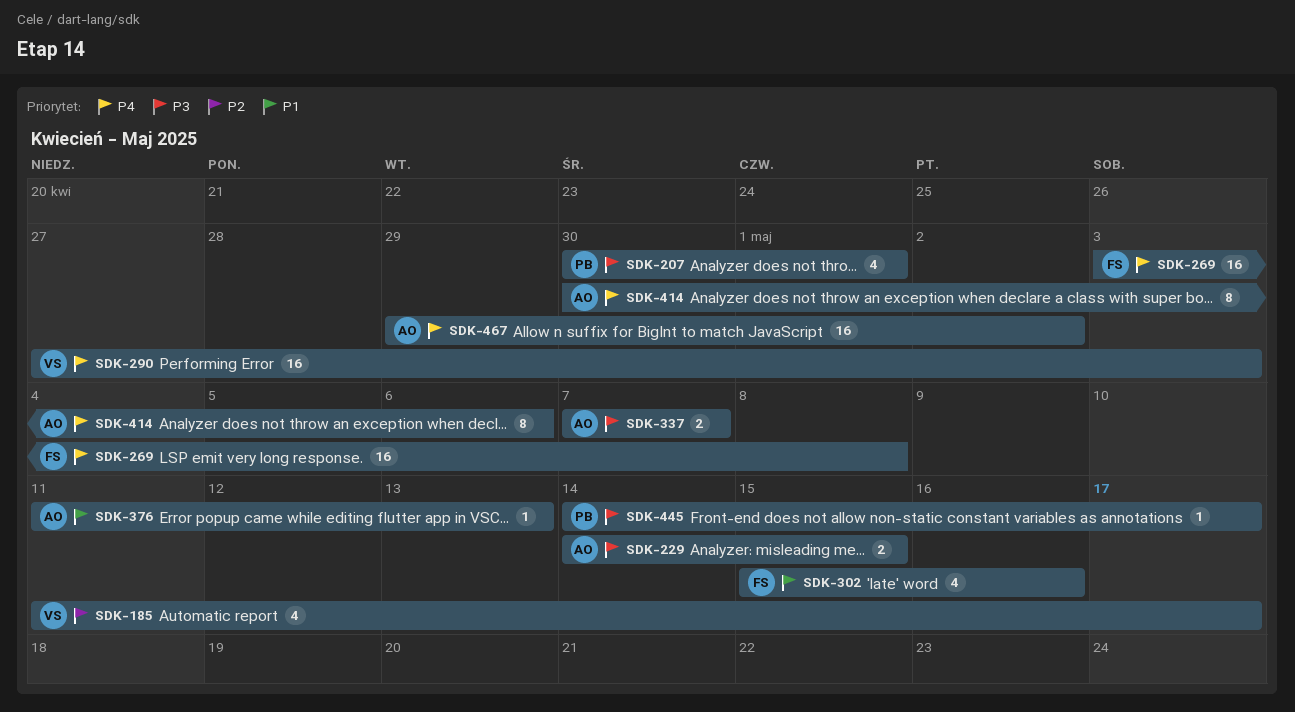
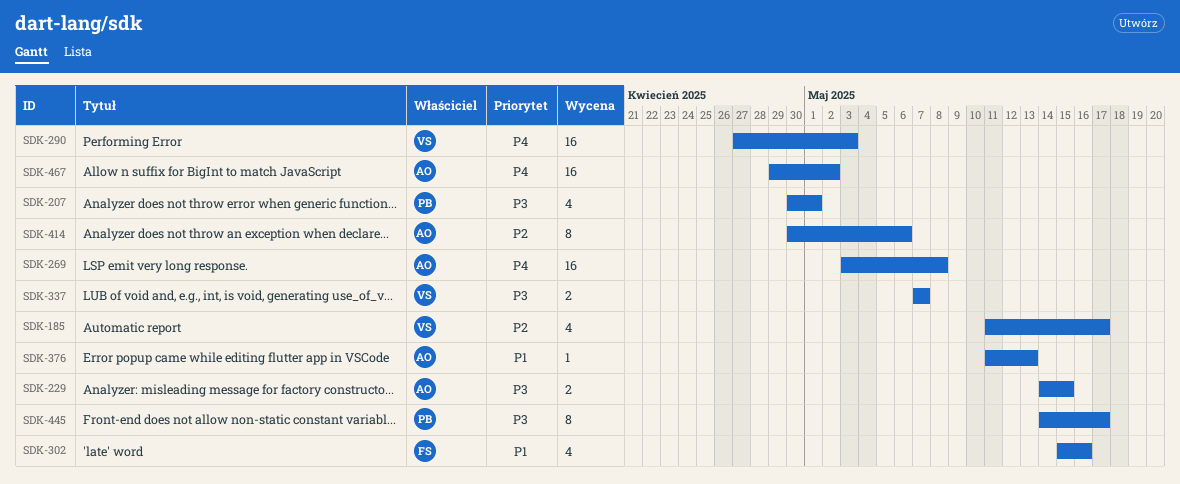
SDK-269, owner: FS -> AO
SDK-337, owner: AO -> VS
SDK-414, priority: P4 -> P2
SDK-445, estimate: 1 -> 8

